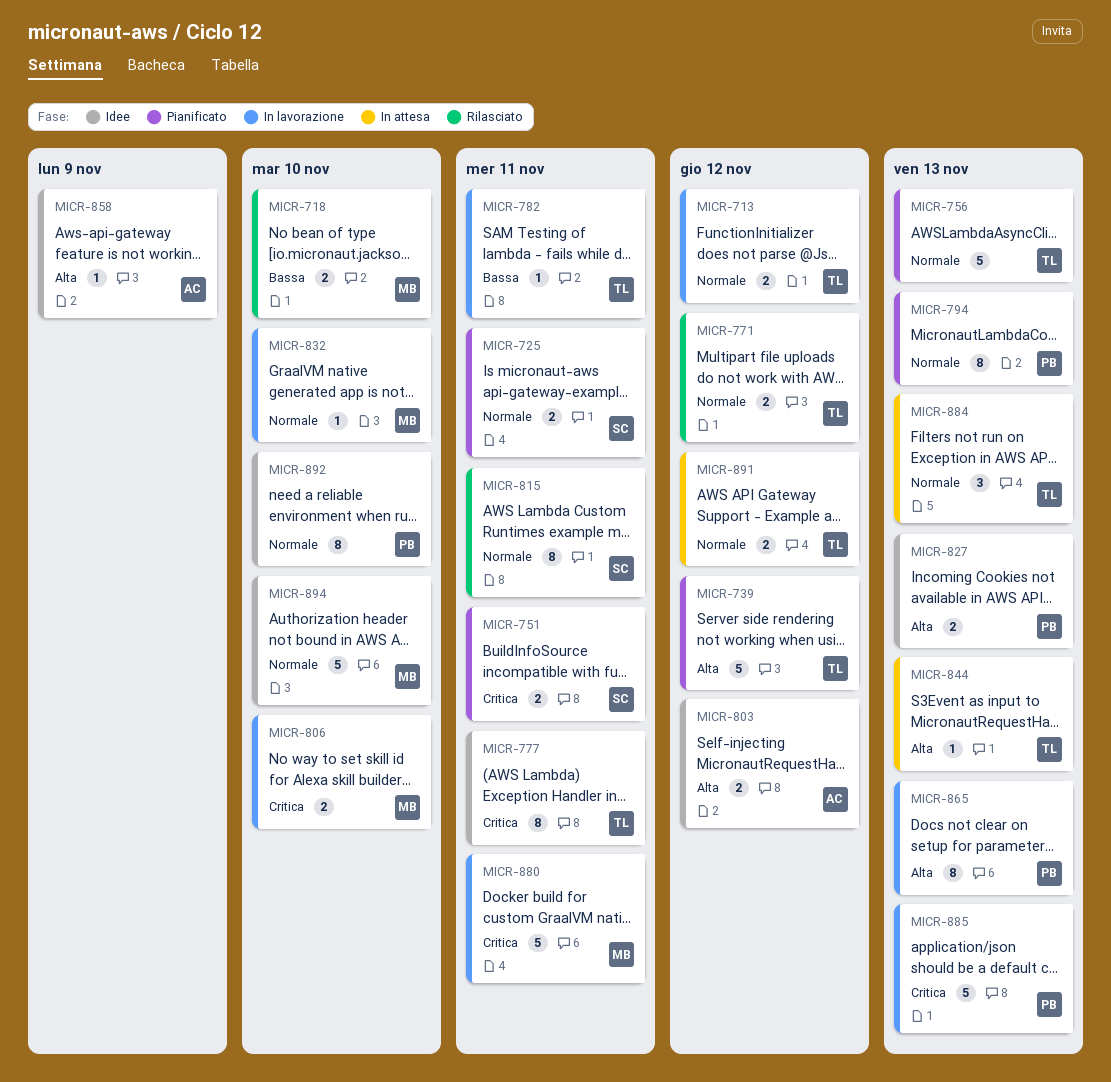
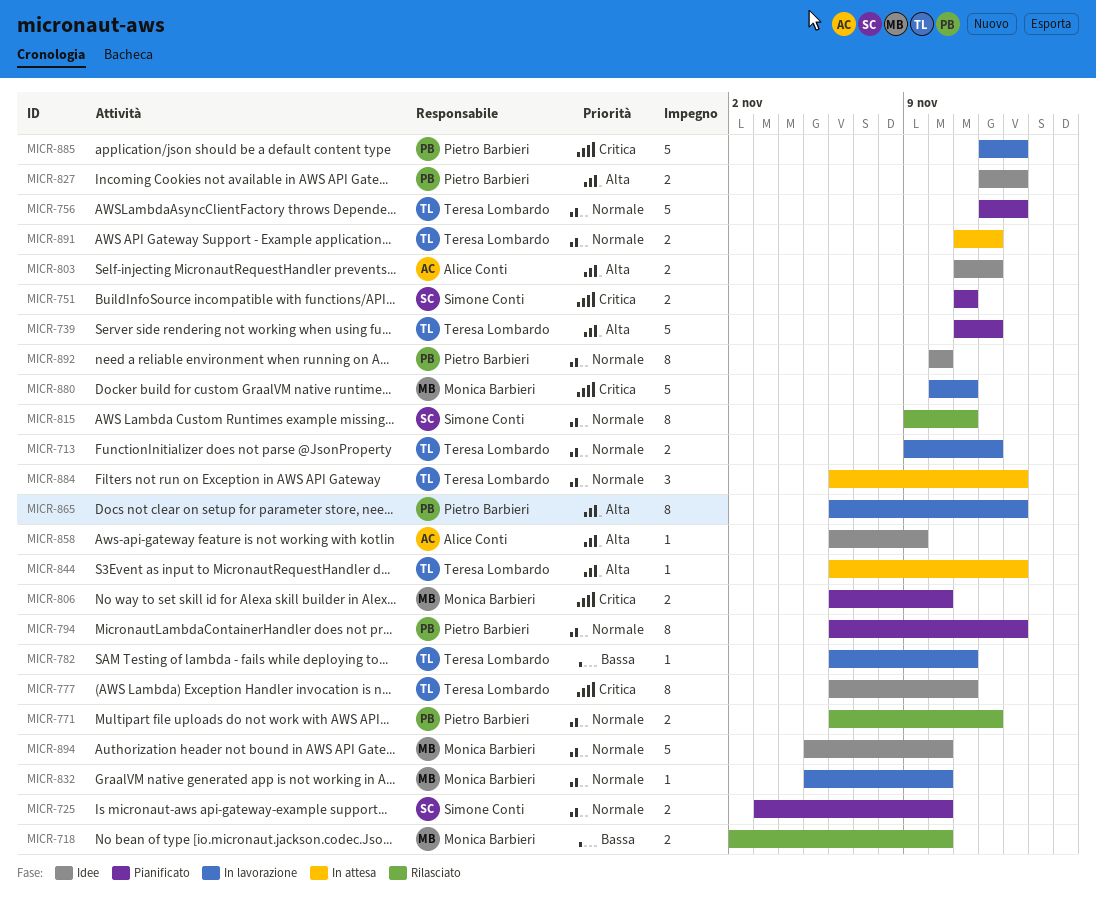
MICR-725, due: Nov 11 -> Nov 10
MICR-771, owner: Teresa Lombardo -> Pietro Barbieri
MICR-806, status: In lavorazione -> Pianificato

